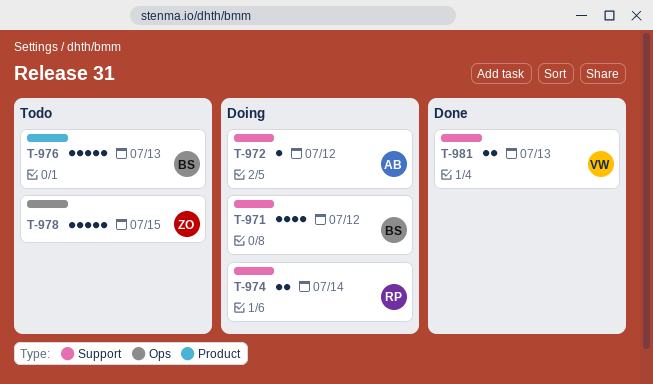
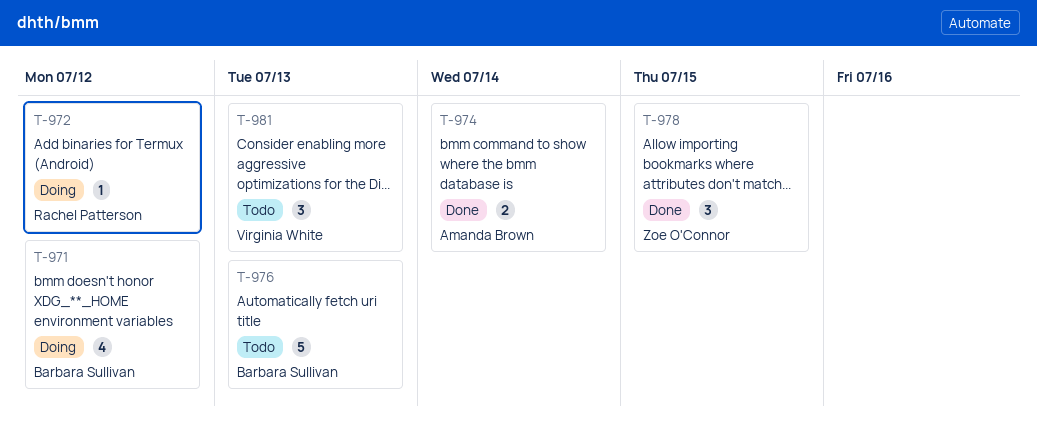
T-972, owner: Amanda Brown -> Rachel Patterson
T-974, status: Doing -> Done
T-974, owner: Rachel Patterson -> Amanda Brown
T-978, status: Todo -> Done
T-978, estimate: 5 -> 3
T-981, status: Done -> Todo
T-981, estimate: 2 -> 3

